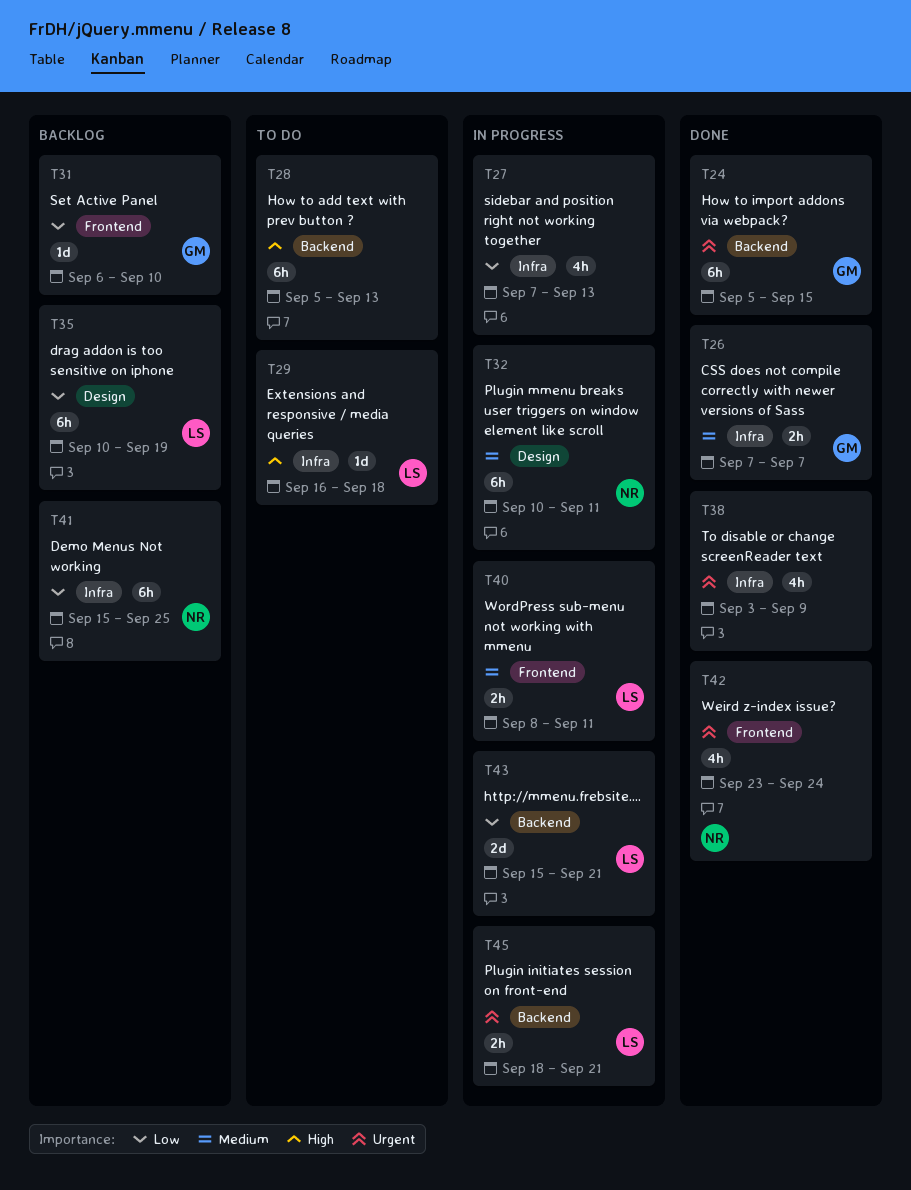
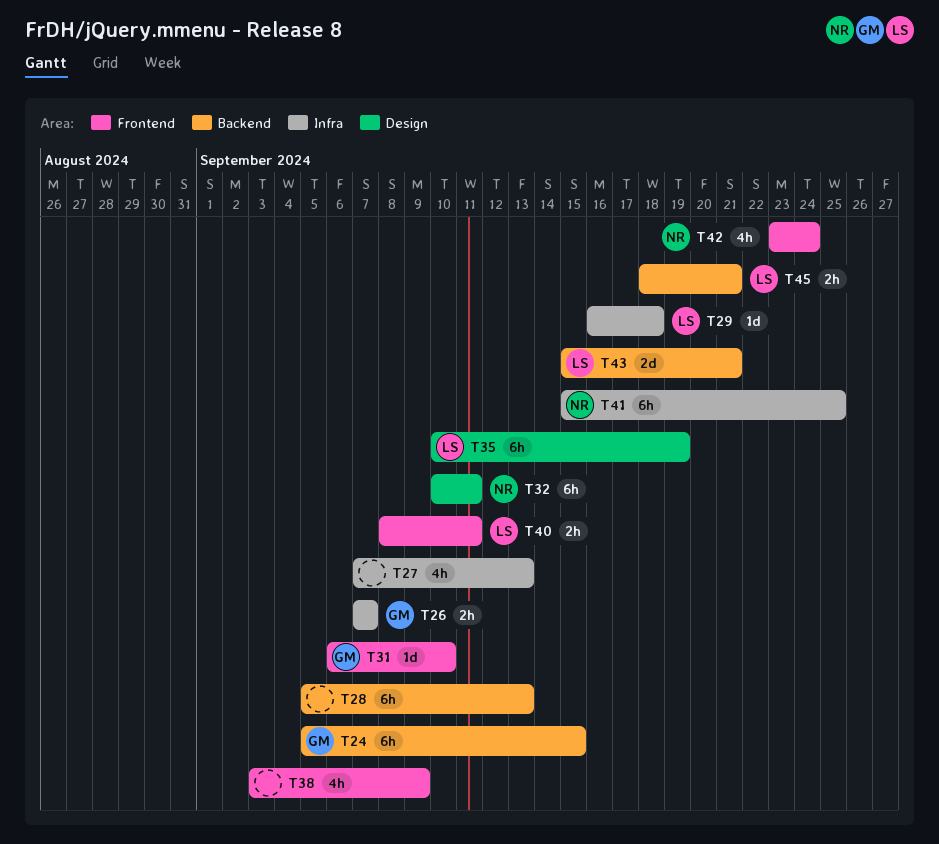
T38, label: Infra -> Frontend

